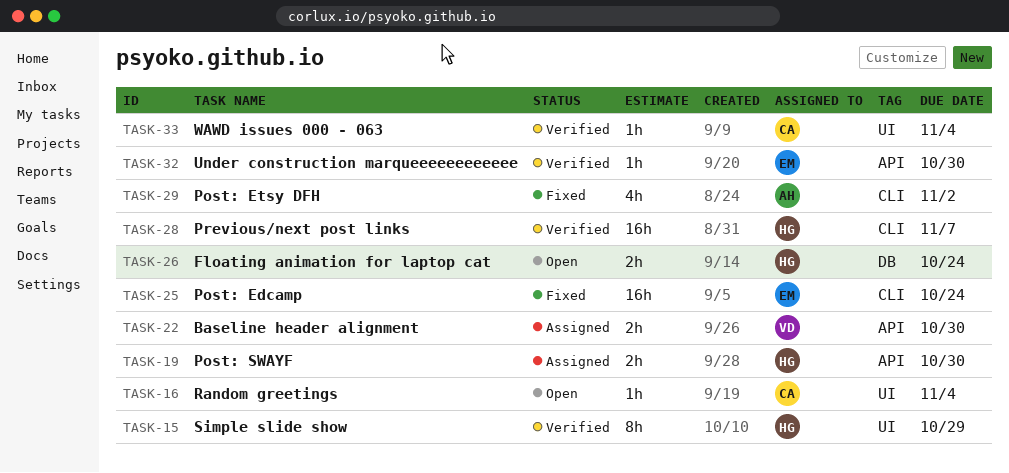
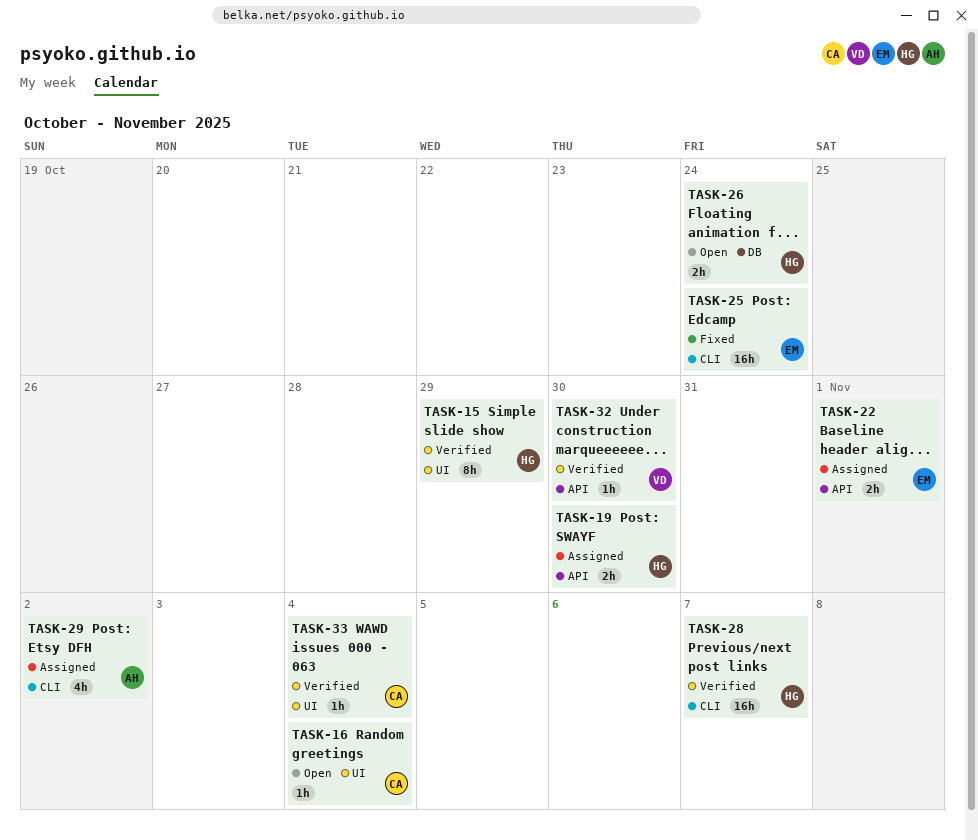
TASK-22, owner: VD -> EM
TASK-22, due: Oct 30 -> Nov 1
TASK-29, status: Fixed -> Assigned
TASK-32, owner: EM -> VD

